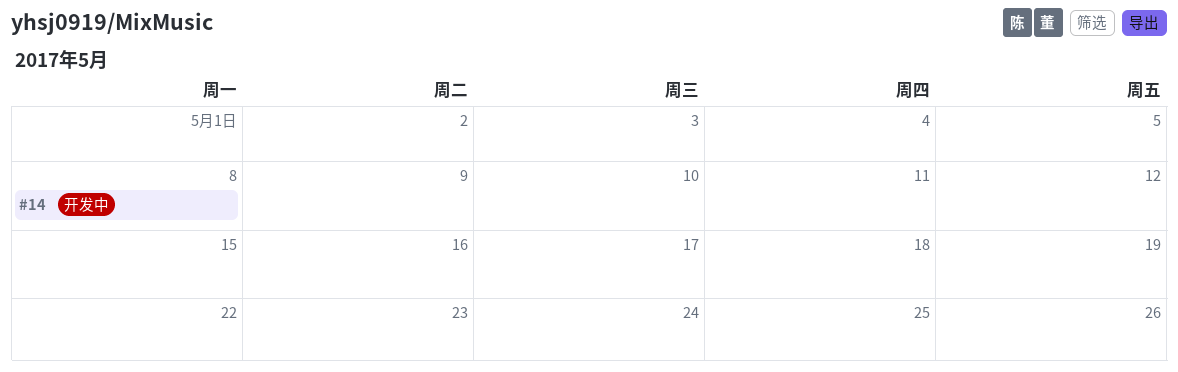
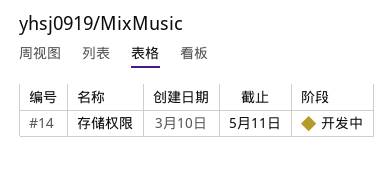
#14, due: May 8 -> May 11

